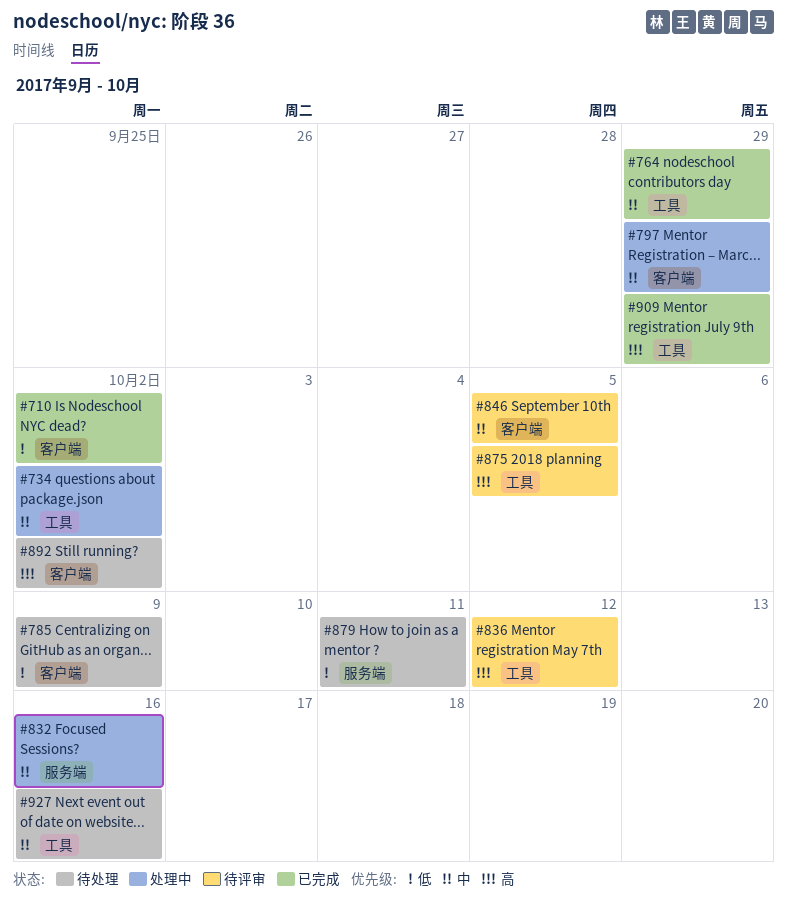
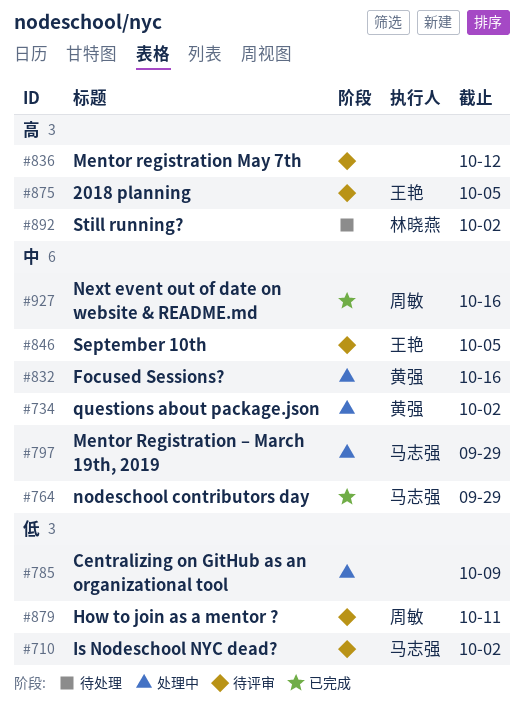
#710, status: 已完成 -> 待评审
#785, status: 待处理 -> 处理中
#879, status: 待处理 -> 待评审
#909: present -> none
#927, status: 待处理 -> 已完成

